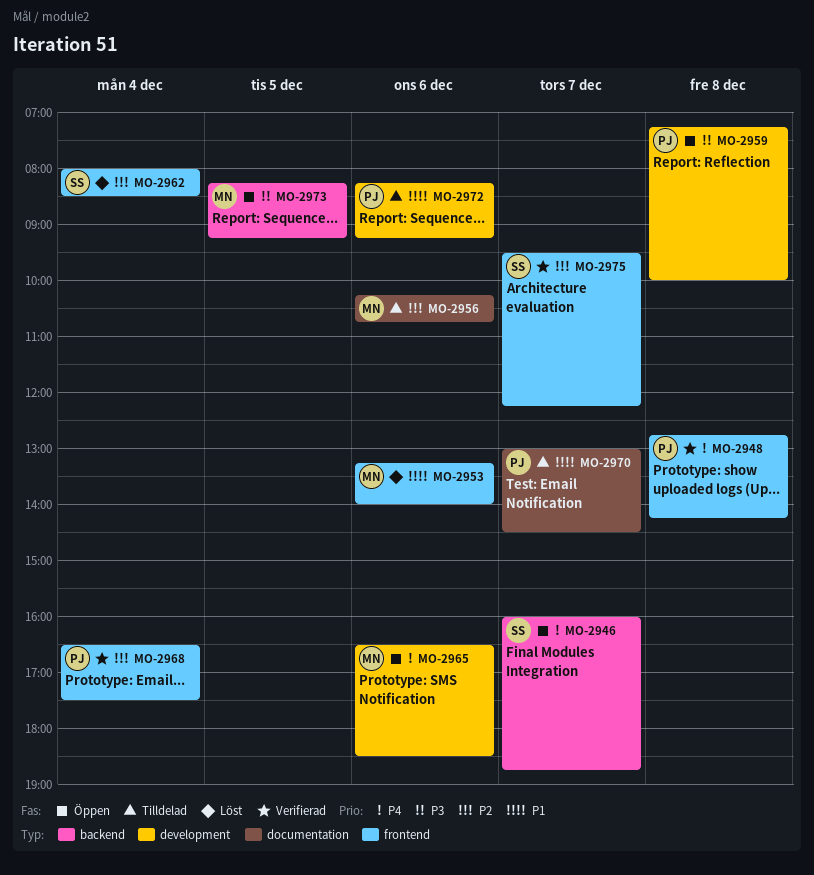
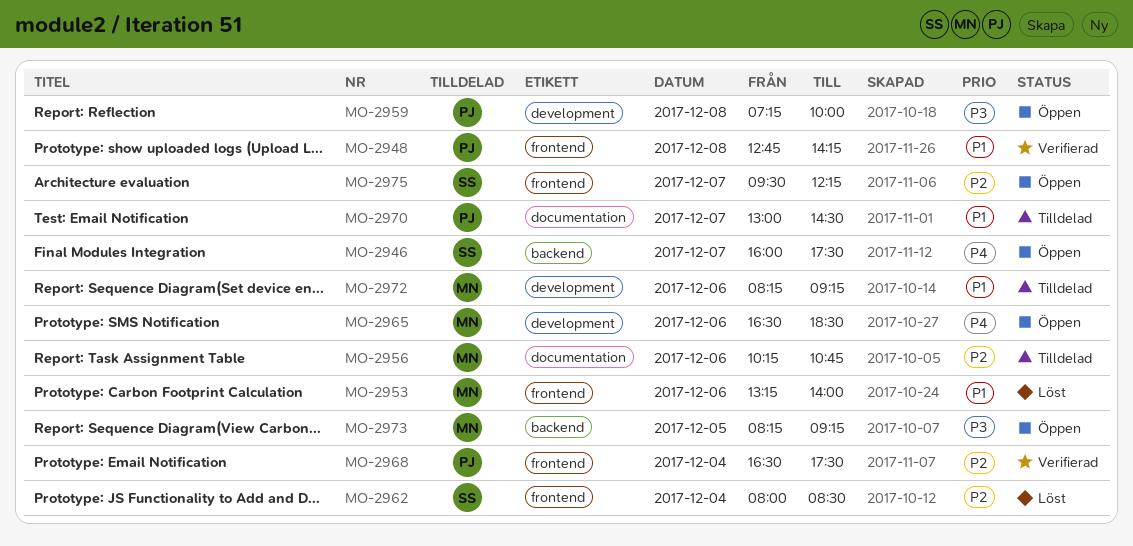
MO-2946, ends: 18:45 -> 17:30
MO-2948, priority: P4 -> P1
MO-2972, owner: PJ -> MN
MO-2975, status: Verifierad -> Öppen

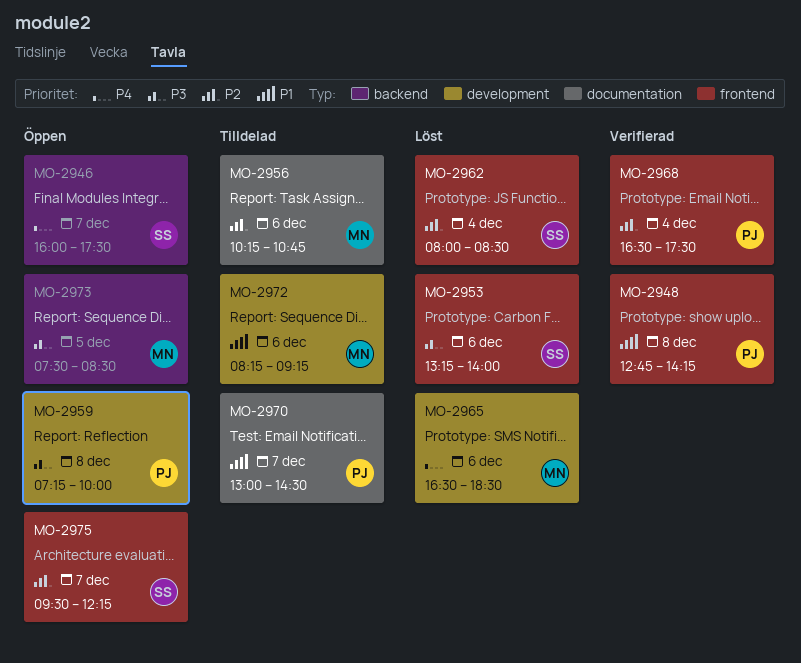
MO-2953, owner: MN -> SS
MO-2953, priority: P1 -> P3
MO-2965, status: Öppen -> Löst
MO-2973, begins: 08:15 -> 07:30
MO-2973, ends: 09:15 -> 08:30

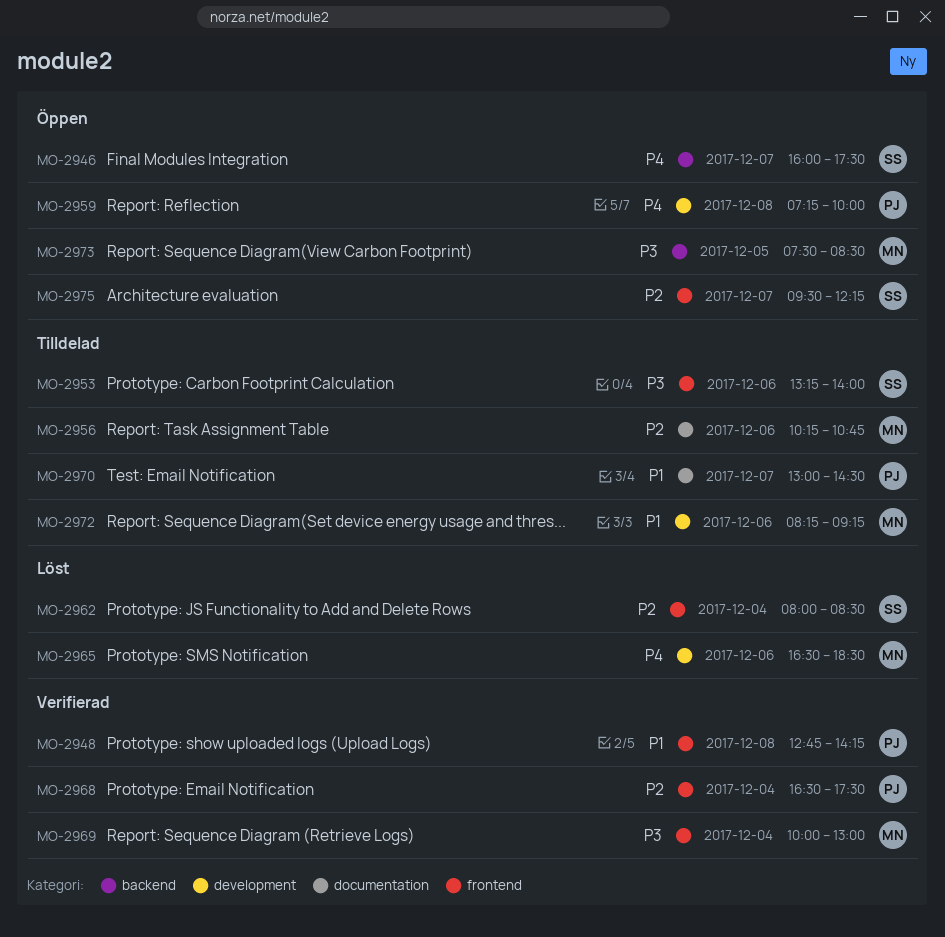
MO-2953, status: Löst -> Tilldelad
MO-2959, priority: P3 -> P4
MO-2969: none -> present

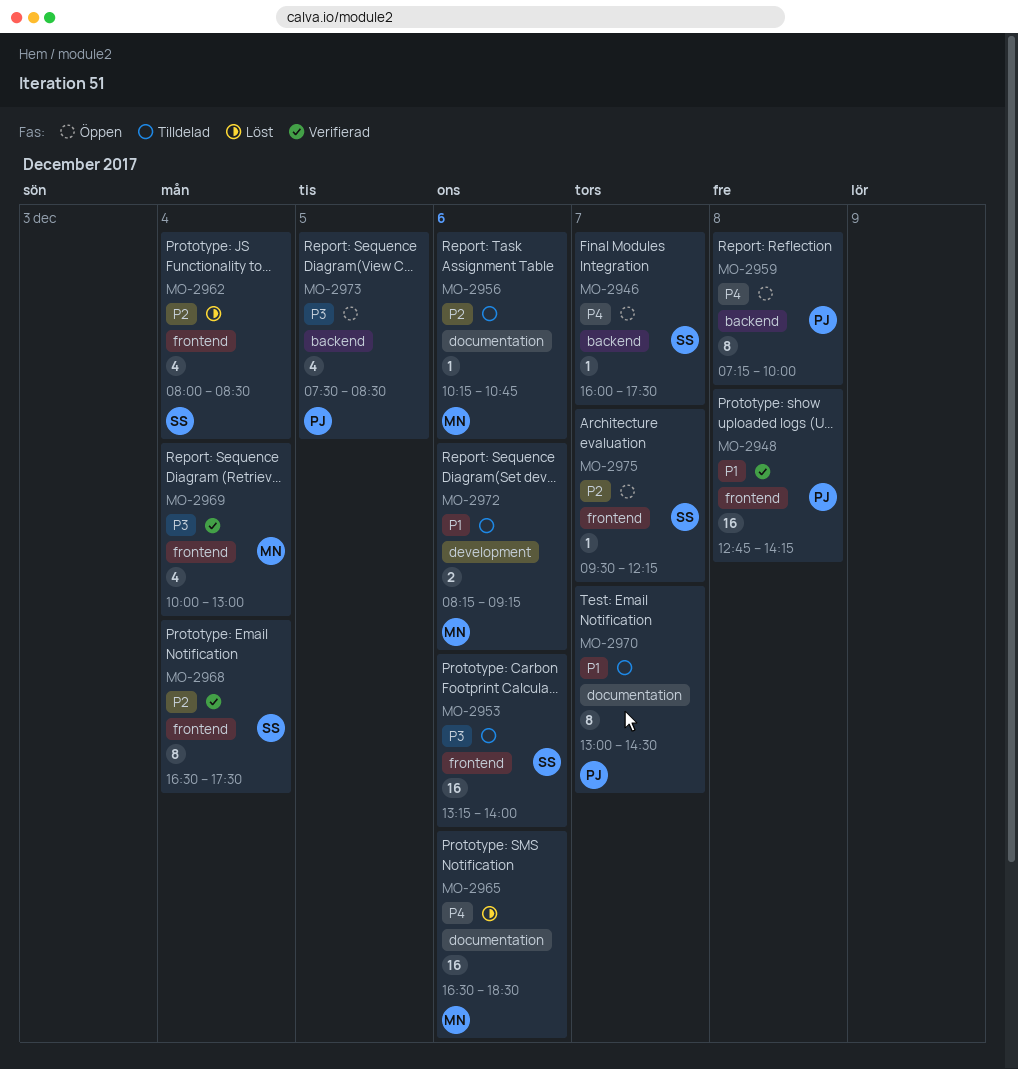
MO-2959, label: development -> backend
MO-2965, label: development -> documentation
MO-2968, owner: PJ -> SS
MO-2973, owner: MN -> PJ

